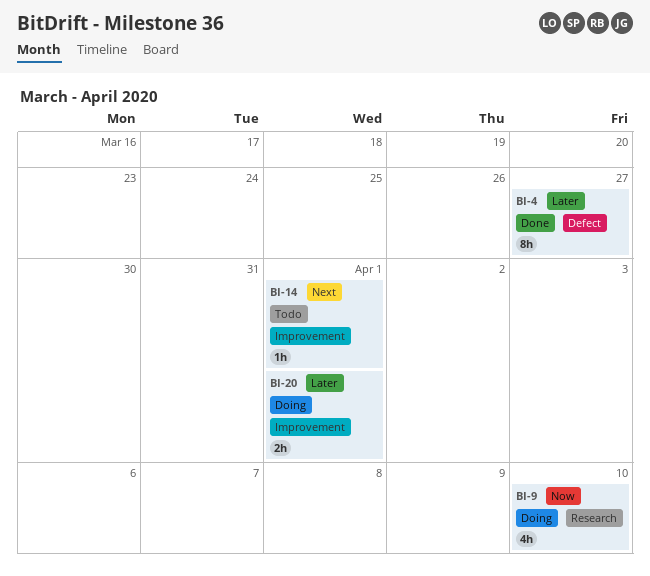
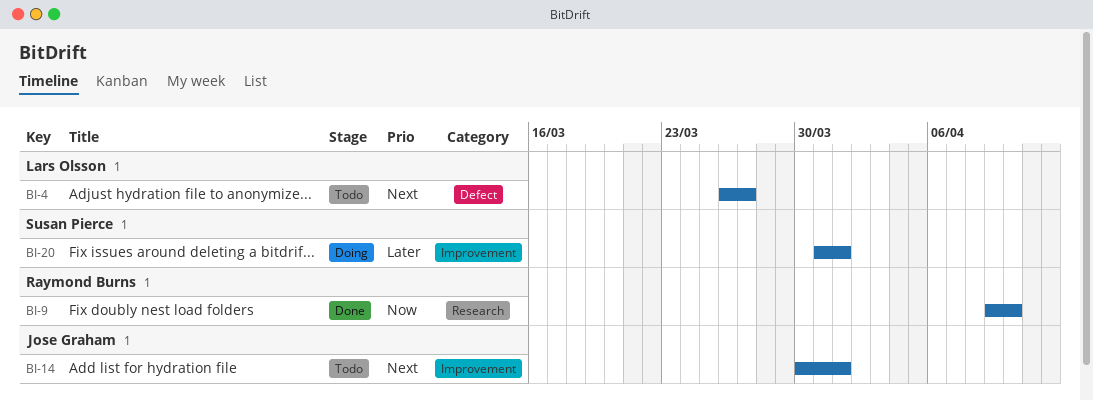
BI-4, status: Done -> Todo
BI-4, priority: Later -> Next
BI-9, status: Doing -> Done

